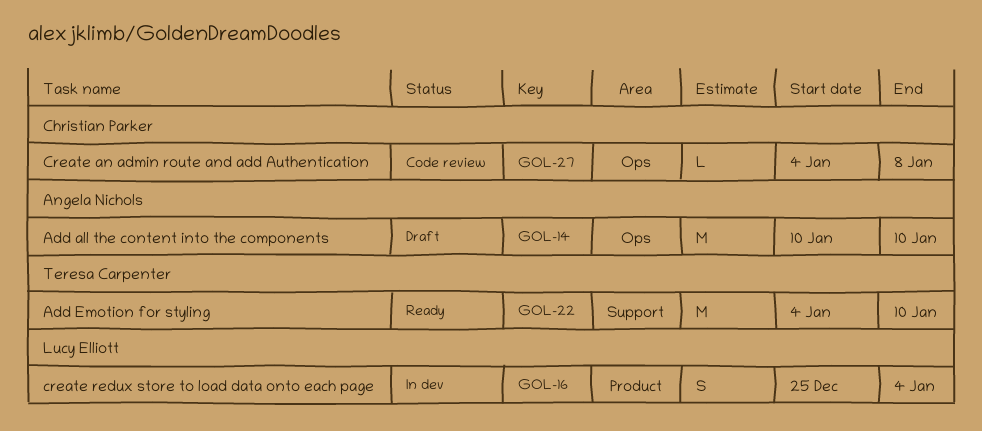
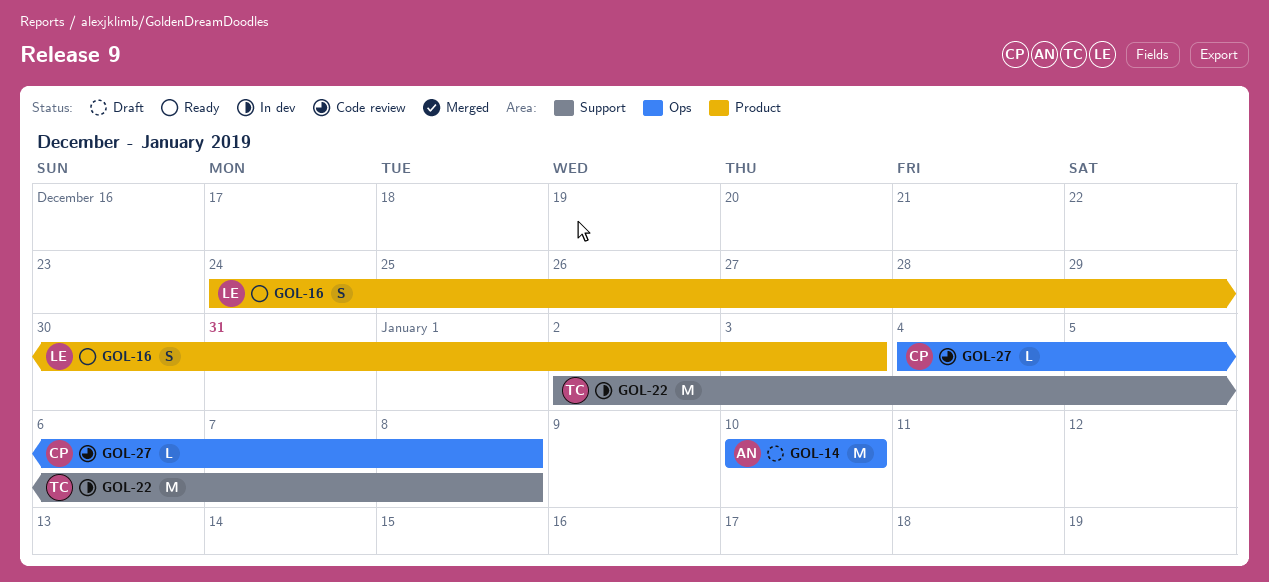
GOL-16, status: In dev -> Ready
GOL-16, start: Dec 25 -> Dec 24
GOL-16, due: Jan 4 -> Jan 3
GOL-22, status: Ready -> In dev
GOL-22, start: Jan 4 -> Jan 2
GOL-22, due: Jan 10 -> Jan 8

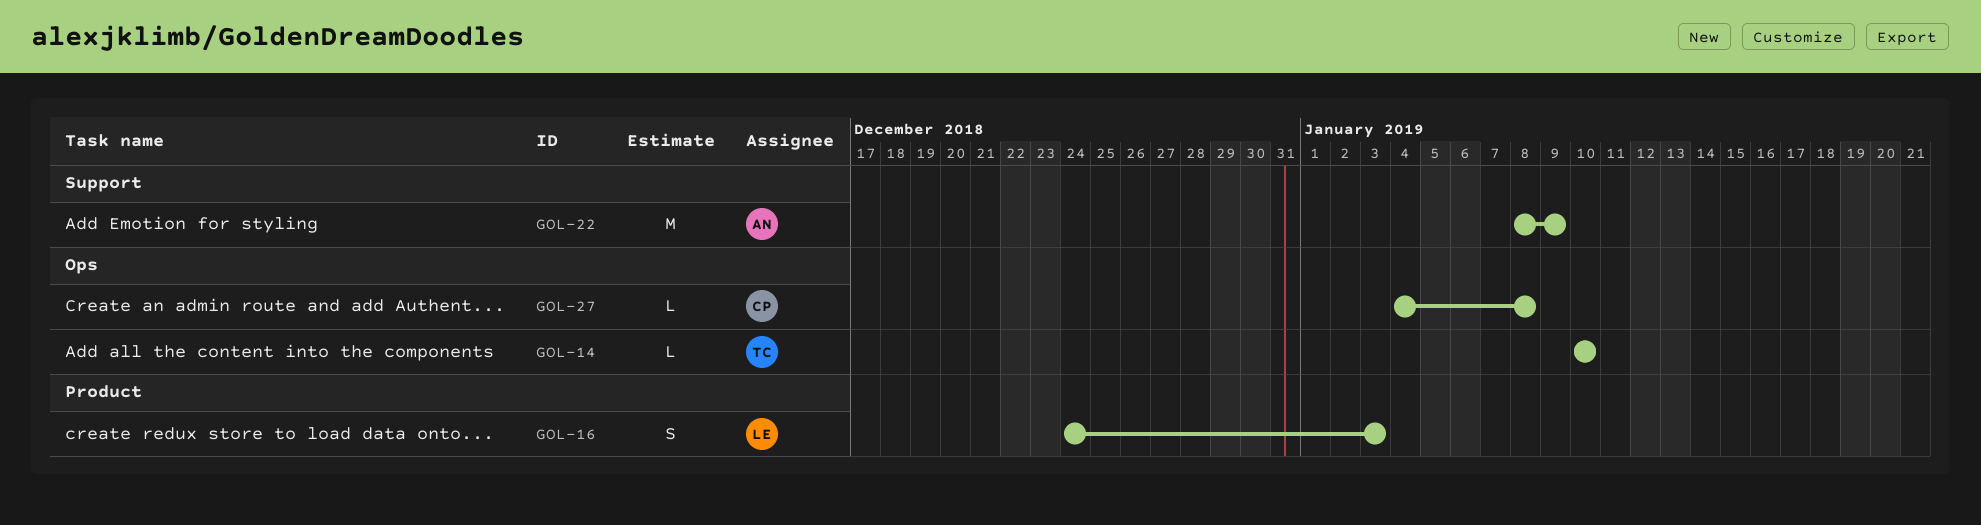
GOL-14, owner: AN -> TC
GOL-14, estimate: M -> L
GOL-22, owner: TC -> AN
GOL-22, start: Jan 2 -> Jan 8
GOL-22, due: Jan 8 -> Jan 9

